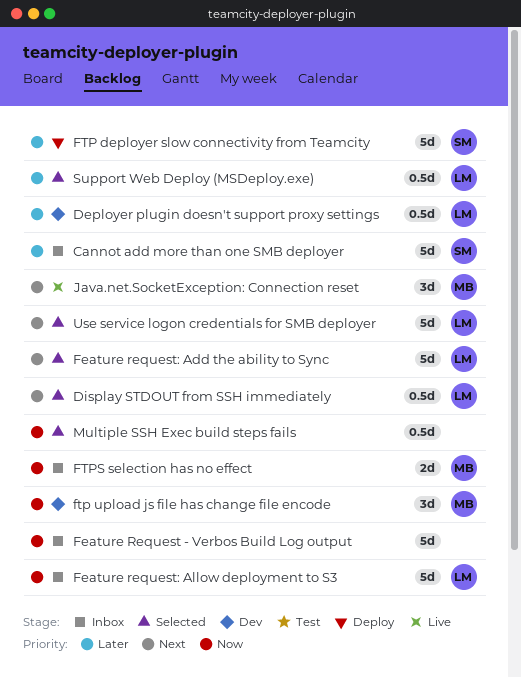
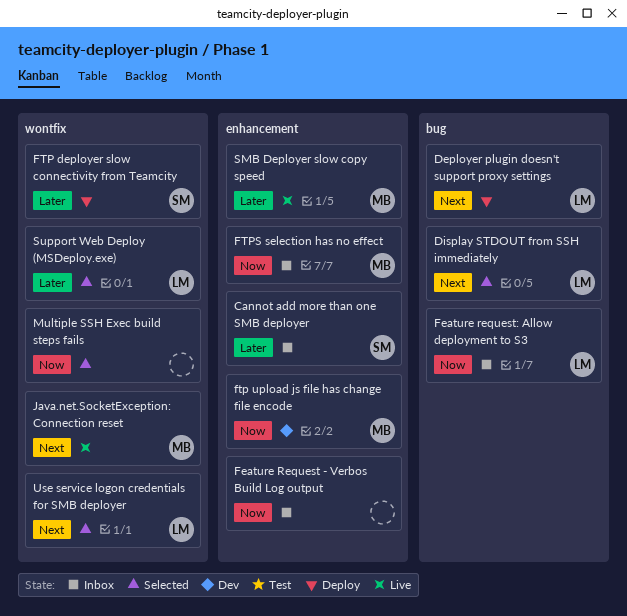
Deployer plugin doesn't support proxy settings, status: Dev -> Deploy
Deployer plugin doesn't support proxy settings, priority: Later -> Next
Feature request: Add the ability to Sync: present -> none
SMB Deployer slow copy speed: none -> present

